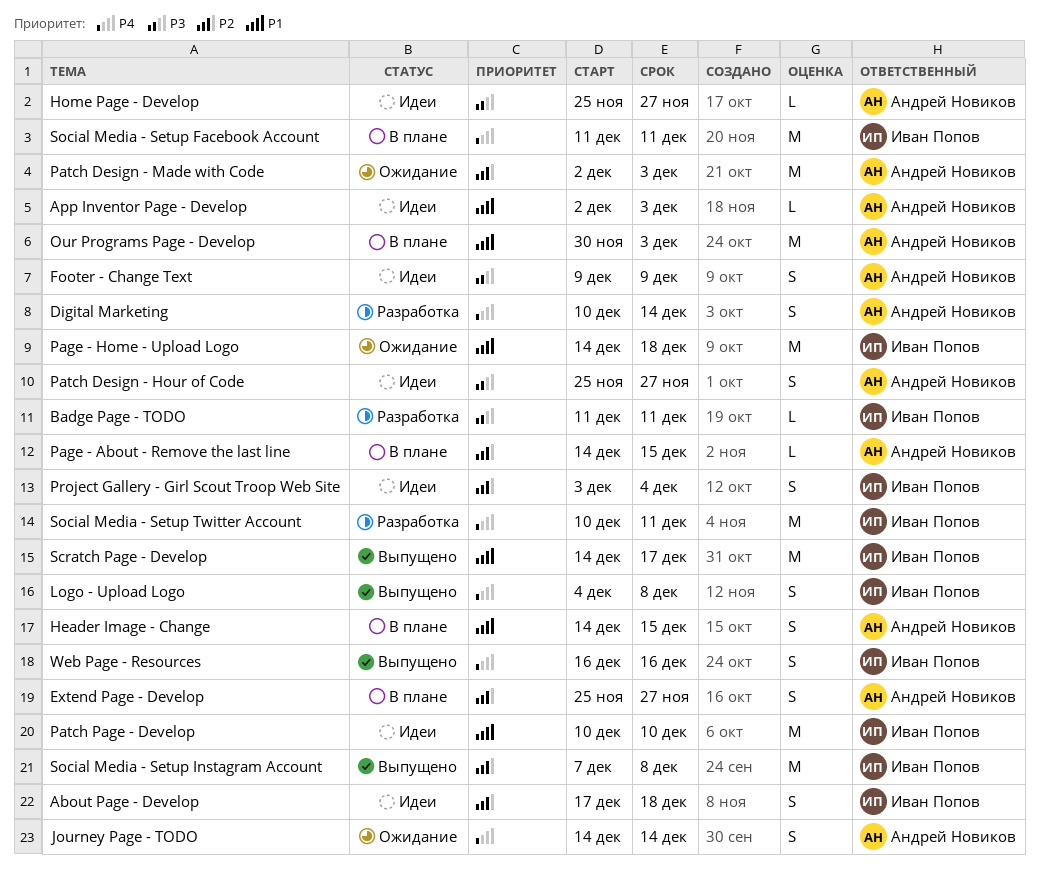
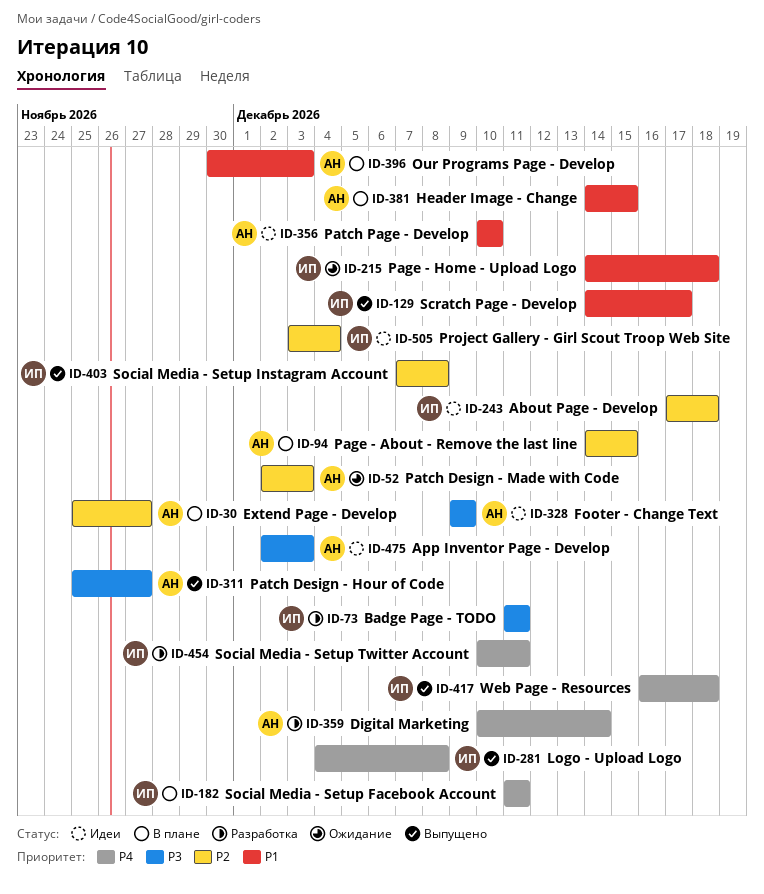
App Inventor Page - Develop, priority: P1 -> P3
Home Page - Develop: present -> none
Journey Page - TODO: present -> none
Patch Design - Hour of Code, status: Идеи -> Выпущено
Patch Page - Develop, owner: Иван Попов -> Андрей Новиков
Web Page - Resources, due: Dec 16 -> Dec 18

